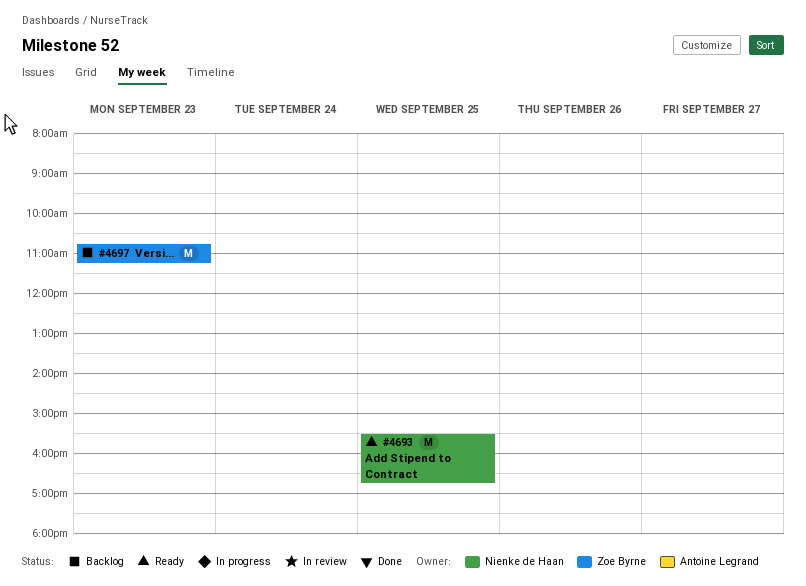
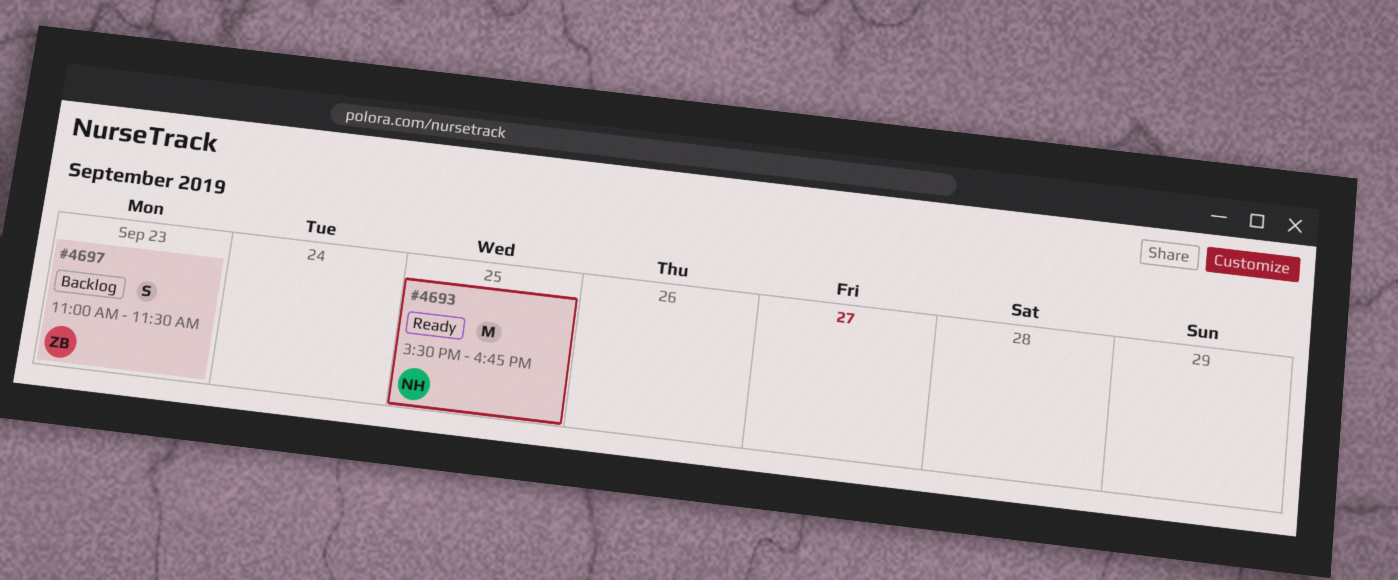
#4697, estimate: M -> S
#4697, begins: 10:45 -> 11:00
#4697, ends: 11:15 -> 11:30

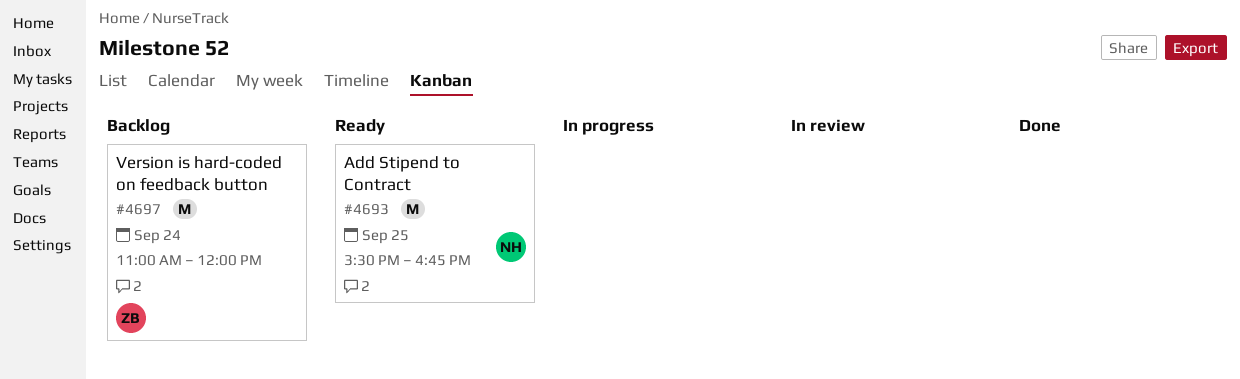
#4697, estimate: S -> M
#4697, day: Sep 23 -> Sep 24
#4697, ends: 11:30 -> 12:00

